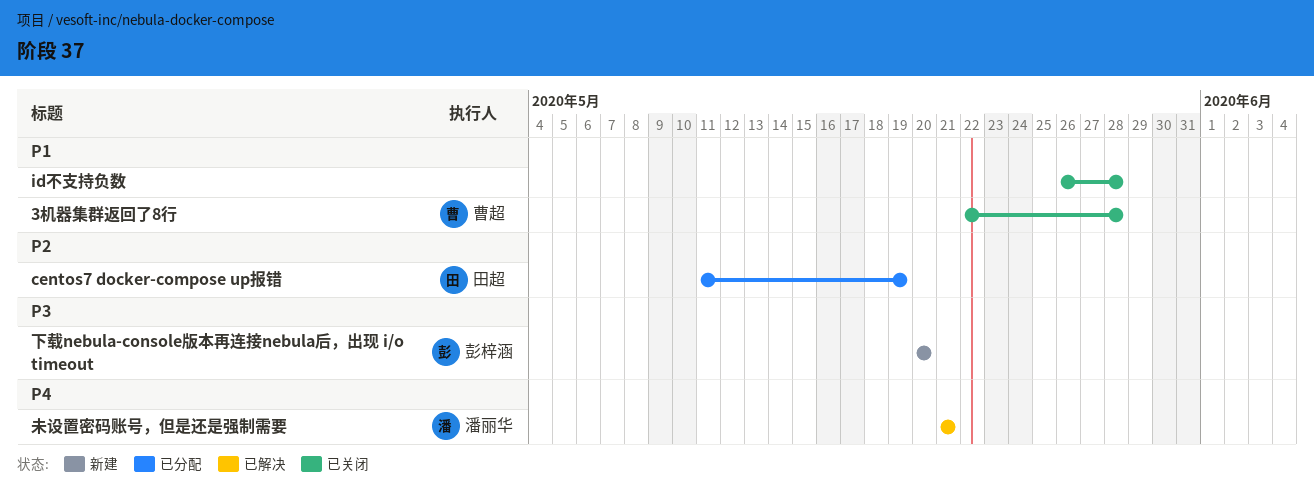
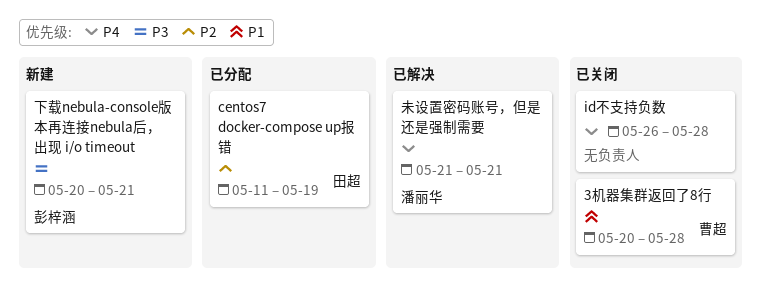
3机器集群返回了8行, start: May 22 -> May 20
id不支持负数, priority: P1 -> P4
下载nebula-console版本再连接nebula后，出现 i/o timeout, due: May 20 -> May 21

